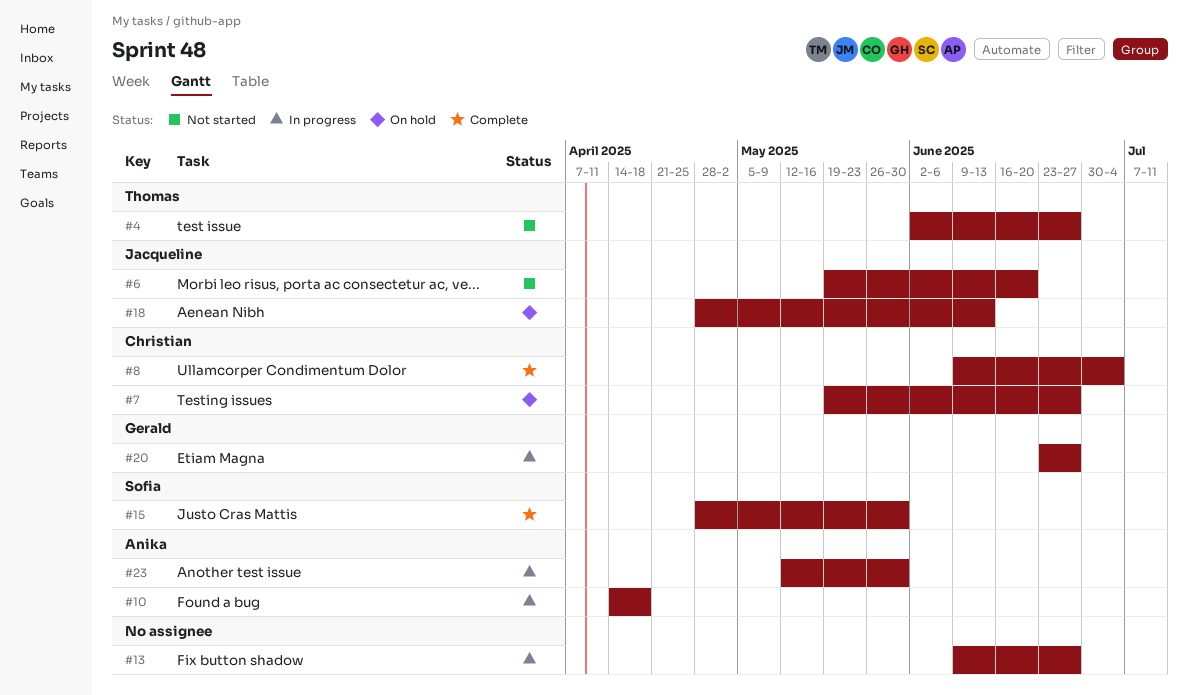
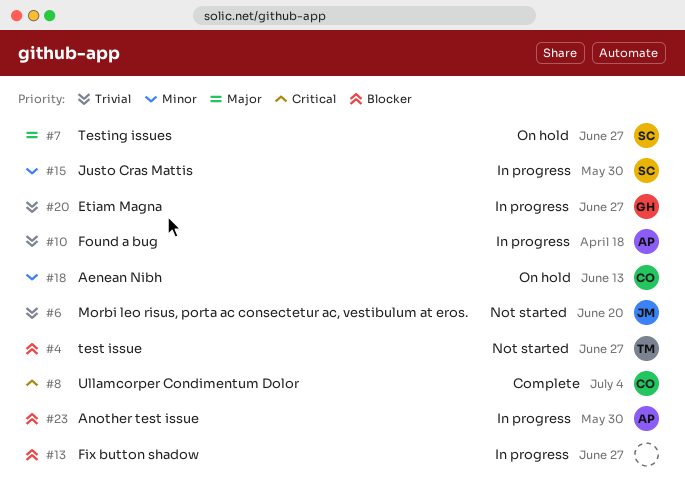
#7, owner: Christian -> Sofia
#15, status: Complete -> In progress
#18, owner: Jacqueline -> Christian

